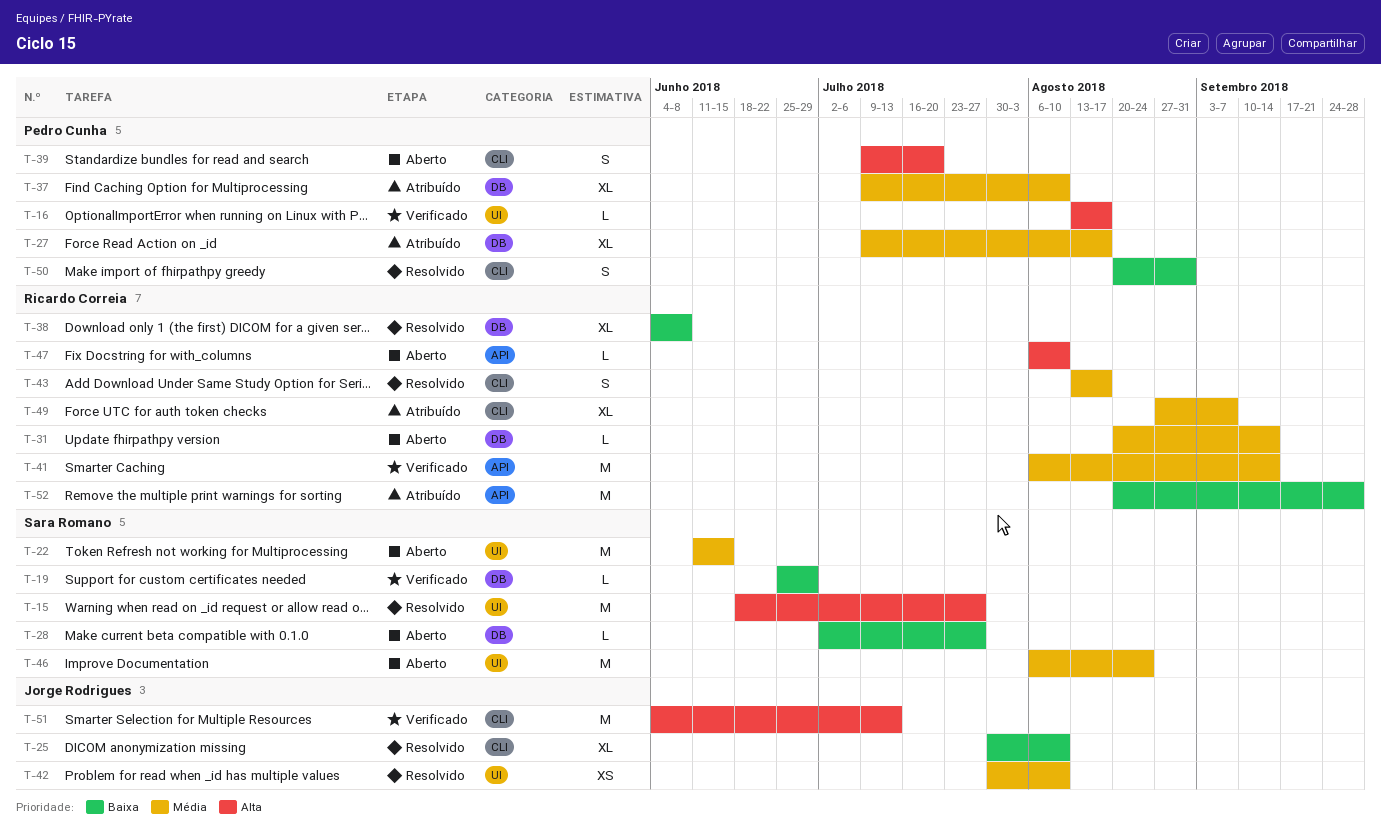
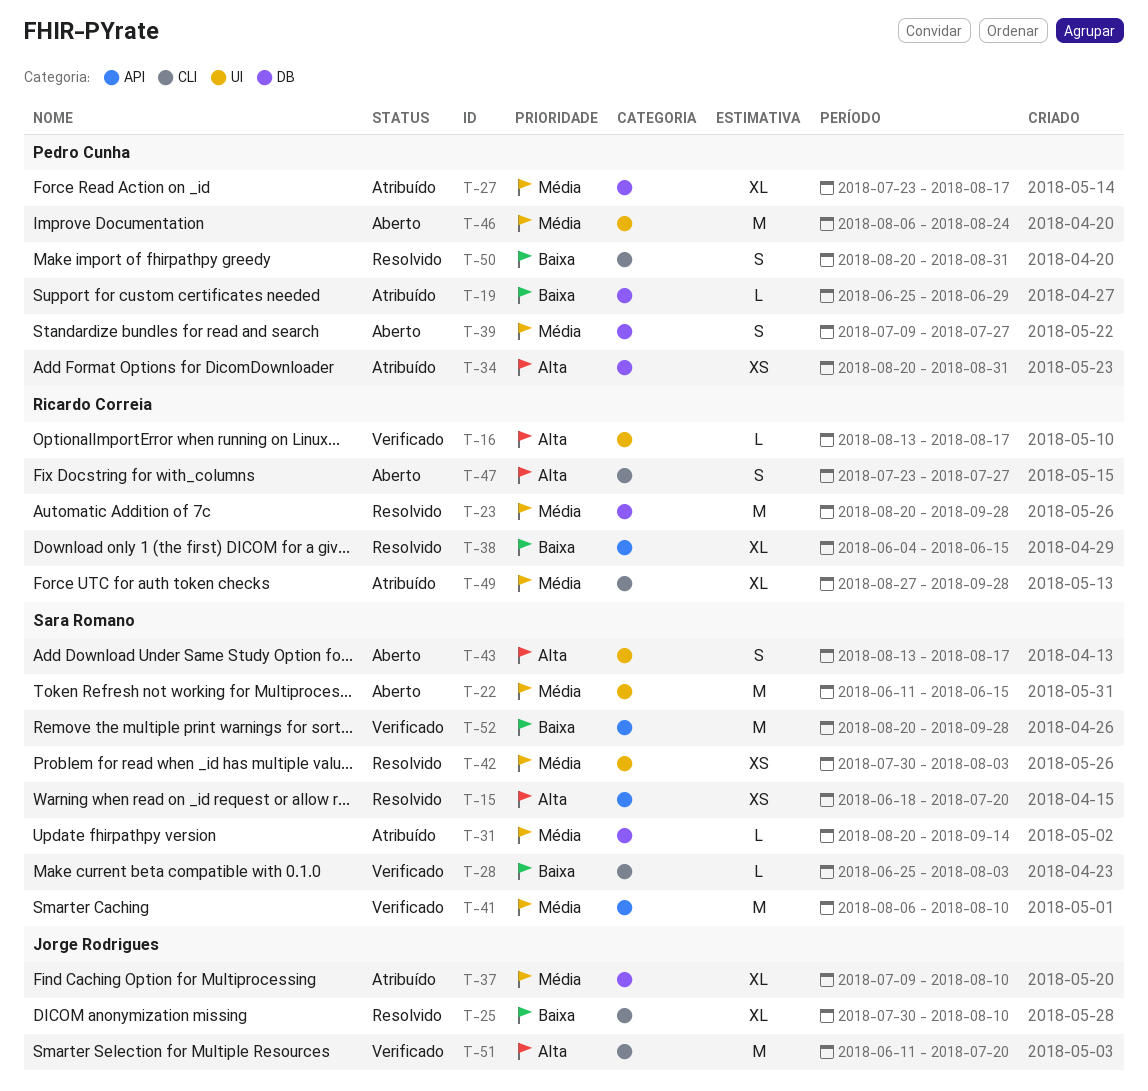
T-15, label: UI -> API
T-15, estimate: M -> XS
T-15, due: Jul 27 -> Jul 20
T-16, owner: Pedro Cunha -> Ricardo Correia
T-19, status: Verificado -> Atribuído
T-19, owner: Sara Romano -> Pedro Cunha
T-23: none -> present
T-27, start: Jul 9 -> Jul 23
T-28, status: Aberto -> Verificado
T-28, label: DB -> CLI
T-28, start: Jul 2 -> Jun 25
T-28, due: Jul 27 -> Aug 3
T-31, status: Aberto -> Atribuído
T-31, owner: Ricardo Correia -> Sara Romano
T-34: none -> present
T-37, owner: Pedro Cunha -> Jorge Rodrigues
T-38, label: DB -> API
T-38, due: Jun 8 -> Jun 15
T-39, priority: Alta -> Média
T-39, label: CLI -> DB
T-39, due: Jul 20 -> Jul 27
T-41, owner: Ricardo Correia -> Sara Romano
T-41, due: Sep 14 -> Aug 10
T-42, owner: Jorge Rodrigues -> Sara Romano
T-42, due: Aug 10 -> Aug 3
T-43, status: Resolvido -> Aberto
T-43, owner: Ricardo Correia -> Sara Romano
T-43, priority: Média -> Alta
T-43, label: CLI -> UI
T-46, owner: Sara Romano -> Pedro Cunha
T-47, label: API -> CLI
T-47, estimate: L -> S
T-47, start: Aug 6 -> Jul 23
T-47, due: Aug 10 -> Jul 27
T-49, due: Sep 7 -> Sep 28
T-51, start: Jun 4 -> Jun 11
T-51, due: Jul 13 -> Jul 20
T-52, status: Atribuído -> Verificado
T-52, owner: Ricardo Correia -> Sara Romano

